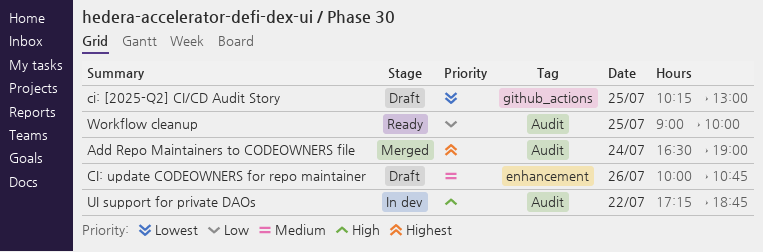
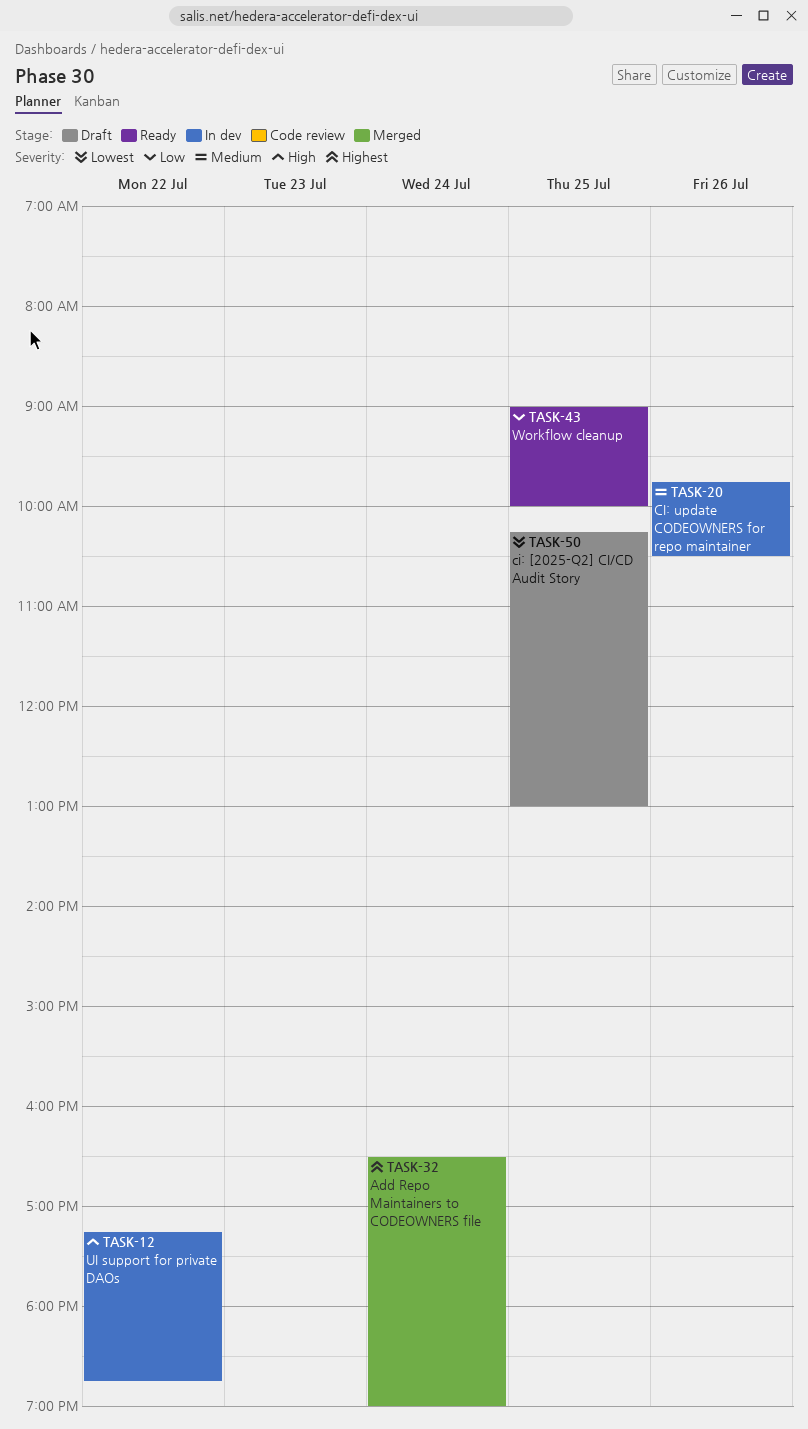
CI: update CODEOWNERS for repo maintainer, status: Draft -> In dev
CI: update CODEOWNERS for repo maintainer, begins: 10:00 -> 09:45
CI: update CODEOWNERS for repo maintainer, ends: 10:45 -> 10:30

